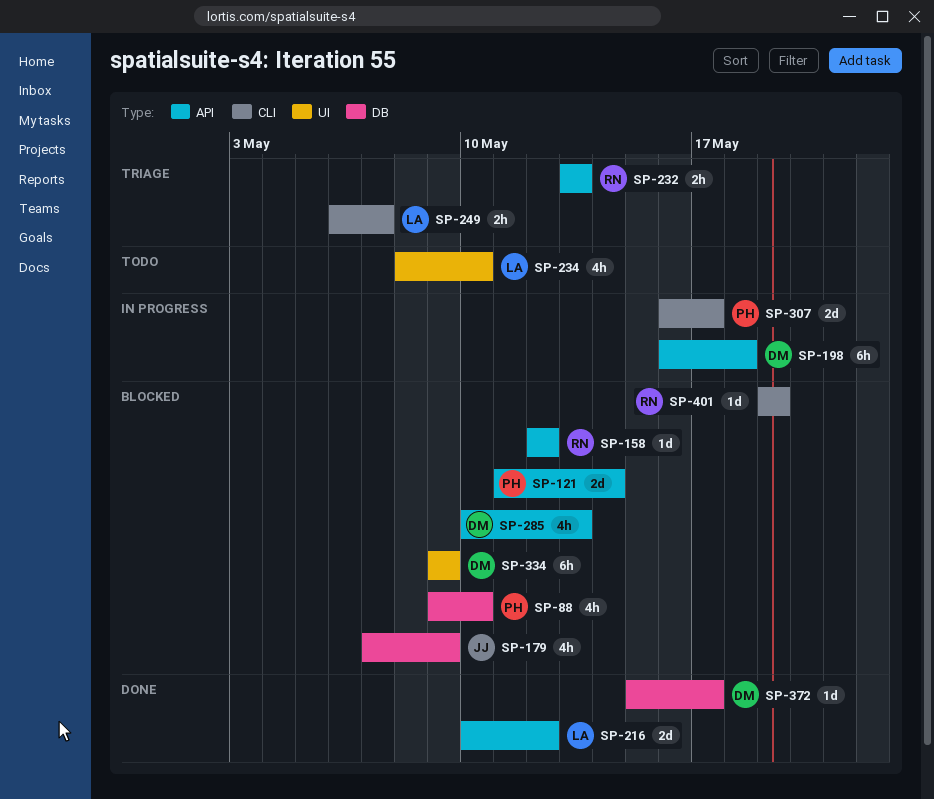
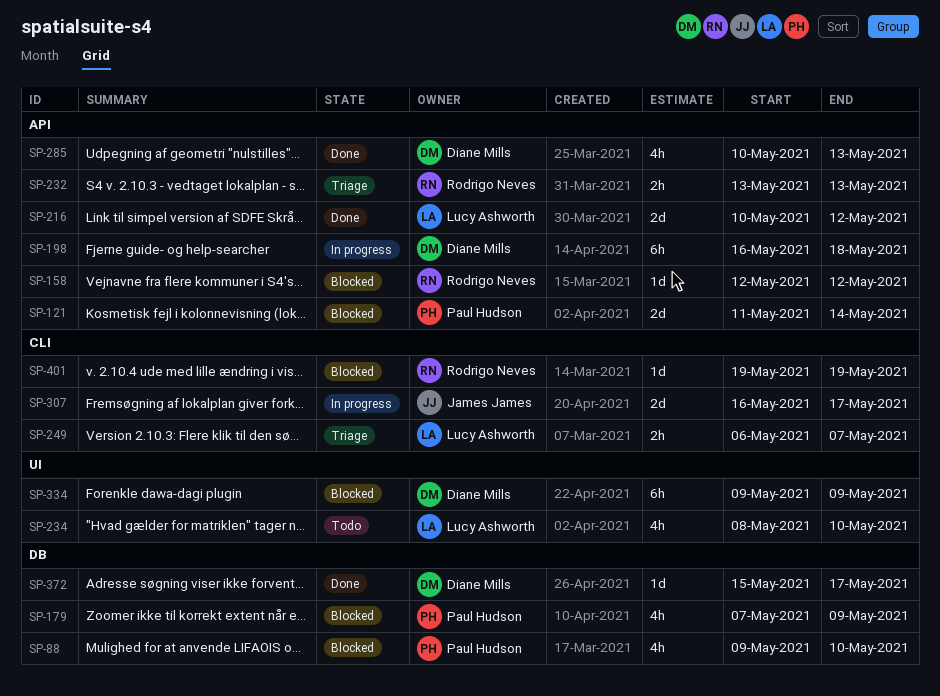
SP-179, owner: James James -> Paul Hudson
SP-285, status: Blocked -> Done
SP-307, owner: Paul Hudson -> James James

